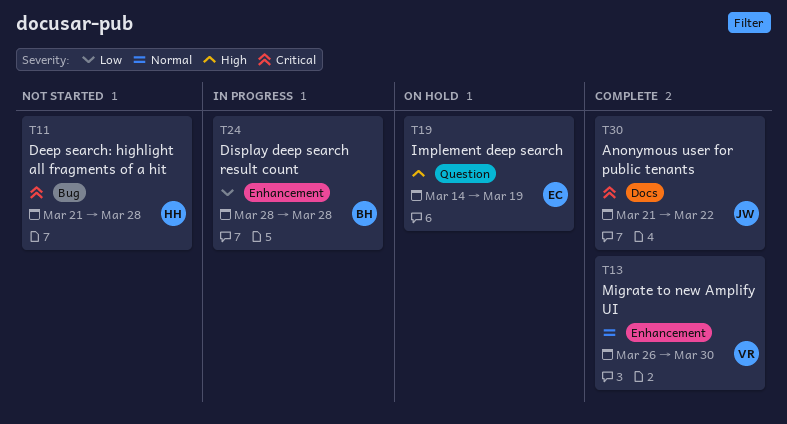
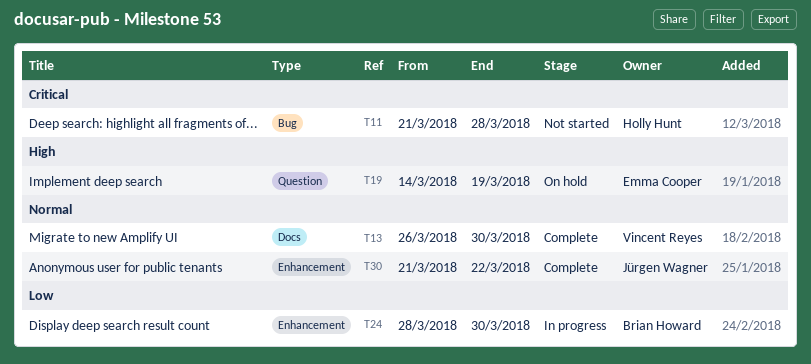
T13, label: Enhancement -> Docs
T24, due: Mar 28 -> Mar 30
T30, priority: Critical -> Normal
T30, label: Docs -> Enhancement

